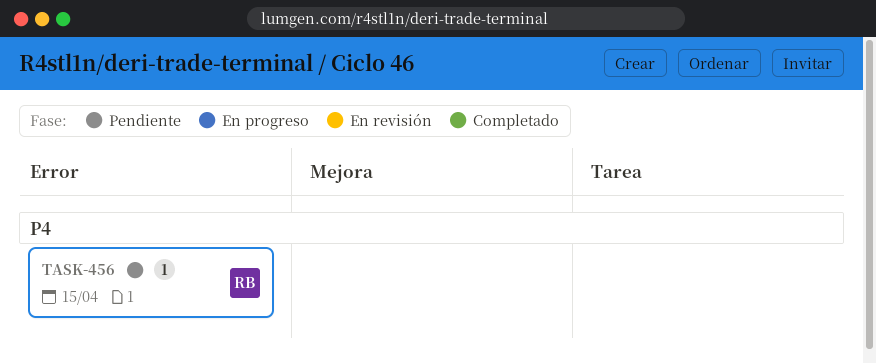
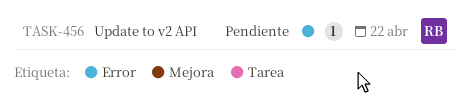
TASK-456, due: Apr 15 -> Apr 22

